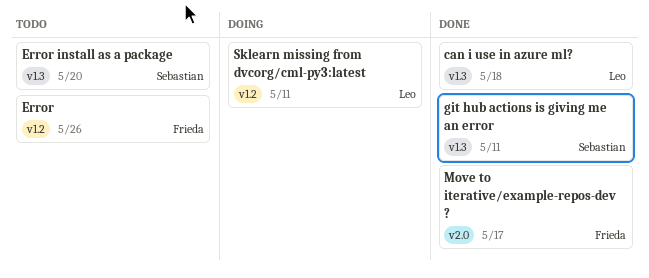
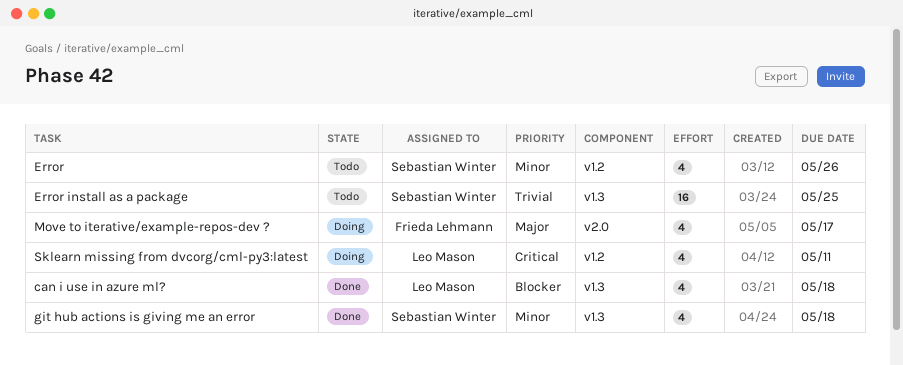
Error, owner: Frieda Lehmann -> Sebastian Winter
Error install as a package, due: May 20 -> May 25
git hub actions is giving me an error, due: May 11 -> May 18
Move to iterative/example-repos-dev ?, status: Done -> Doing

